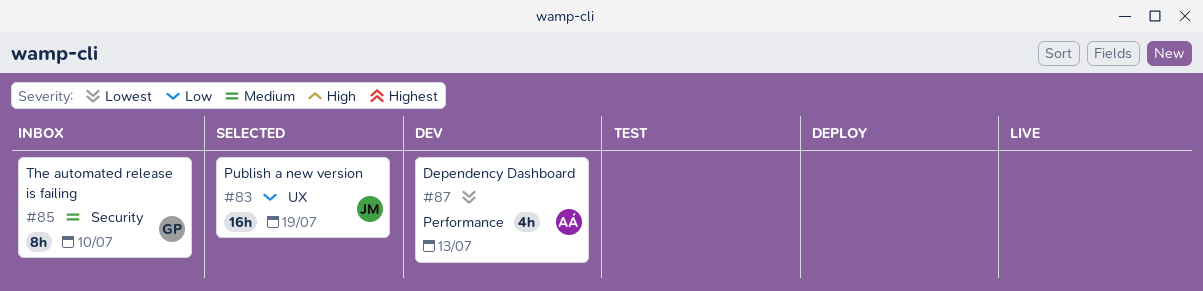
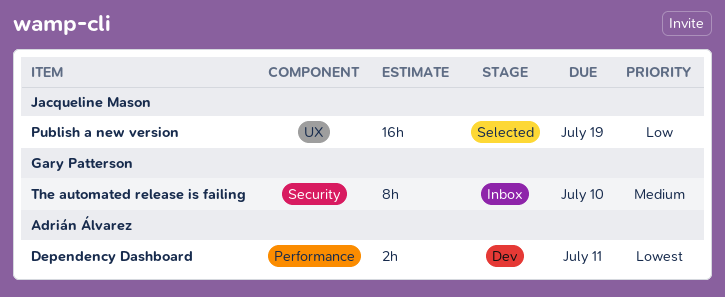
Dependency Dashboard, estimate: 4h -> 2h
Dependency Dashboard, due: Jul 13 -> Jul 11

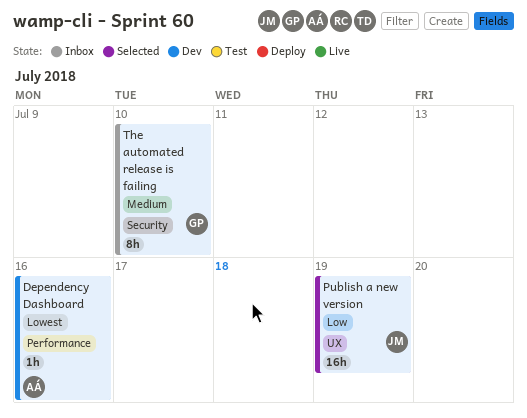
Dependency Dashboard, estimate: 2h -> 1h
Dependency Dashboard, due: Jul 11 -> Jul 16

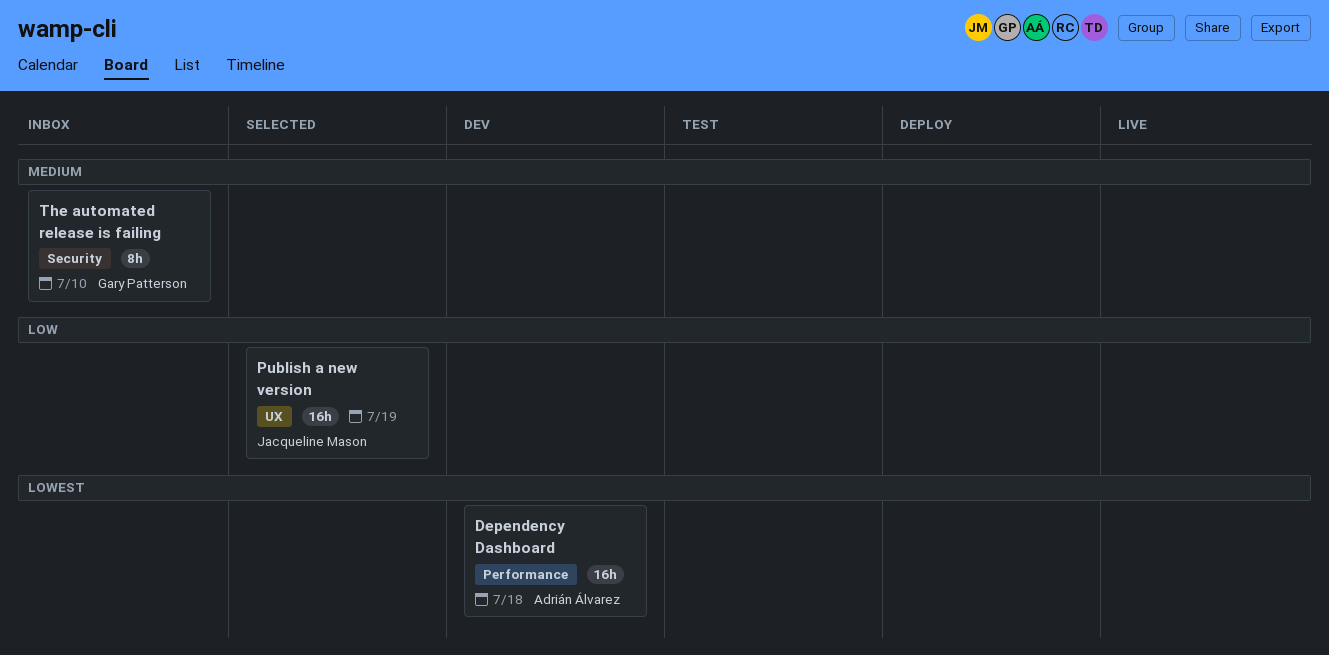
Dependency Dashboard, estimate: 1h -> 16h
Dependency Dashboard, due: Jul 16 -> Jul 18

